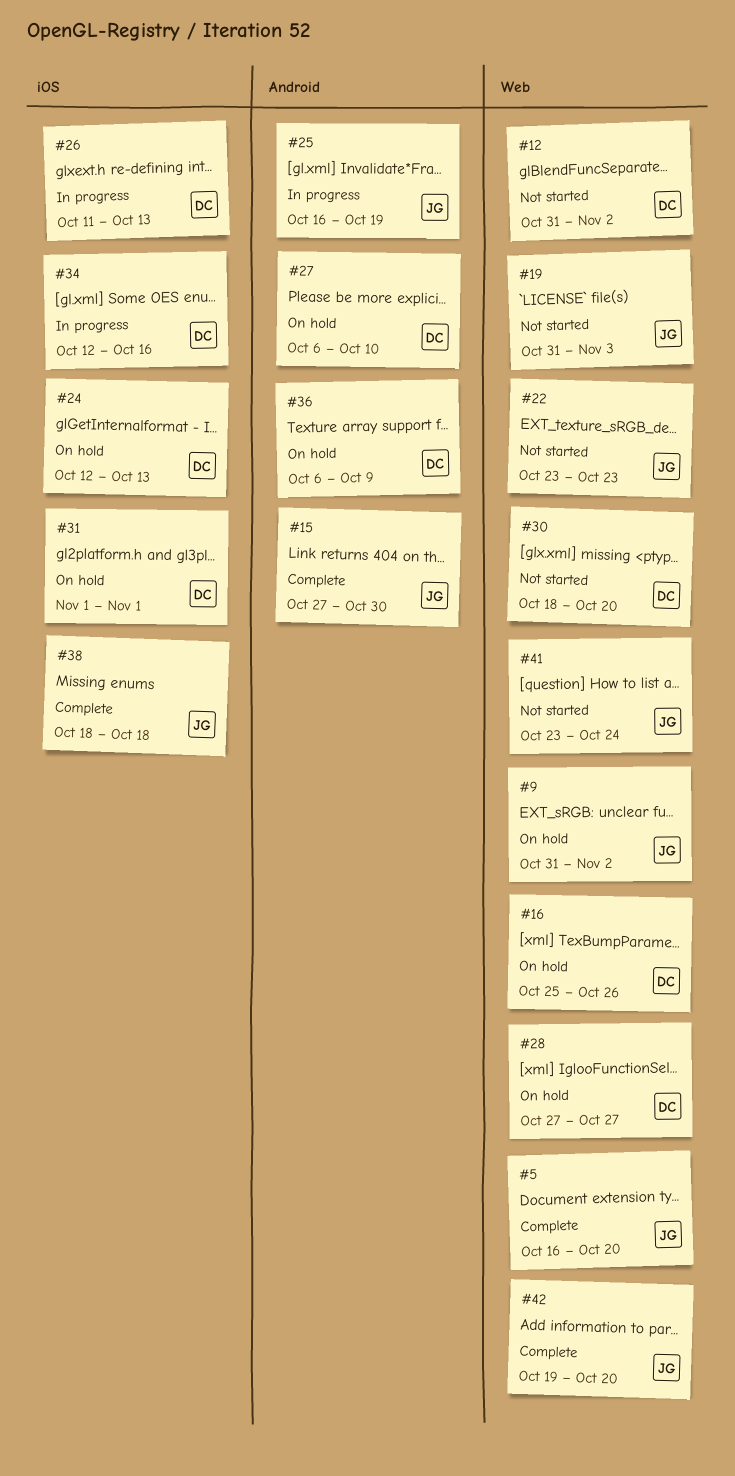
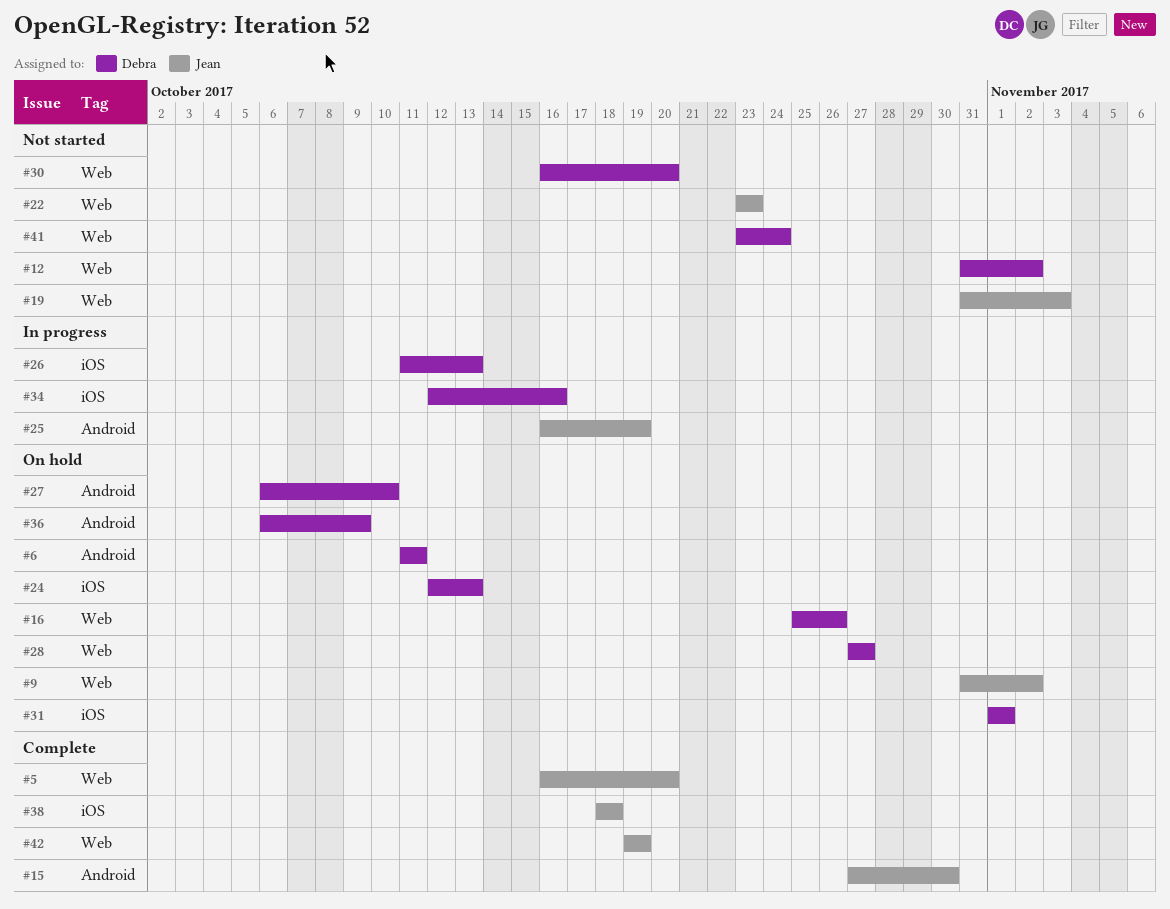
#6: none -> present
#30, start: Oct 18 -> Oct 16
#41, owner: Jean -> Debra
#42, due: Oct 20 -> Oct 19

